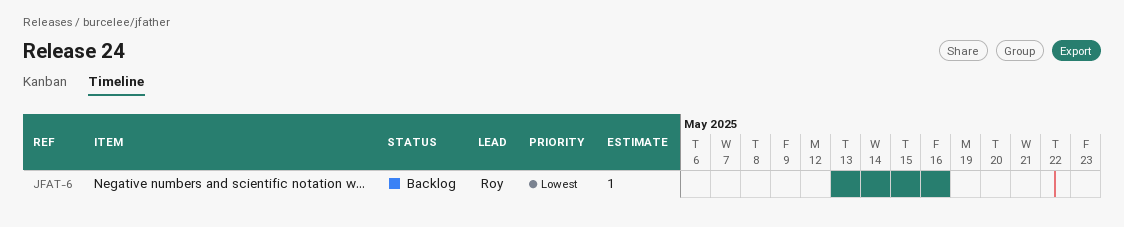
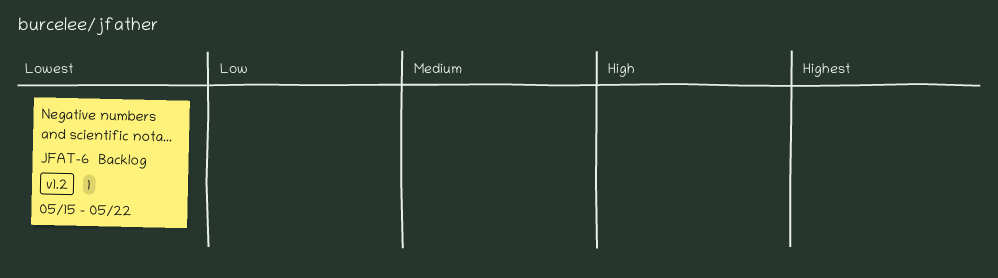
JFAT-6, start: May 13 -> May 15
JFAT-6, due: May 16 -> May 22

